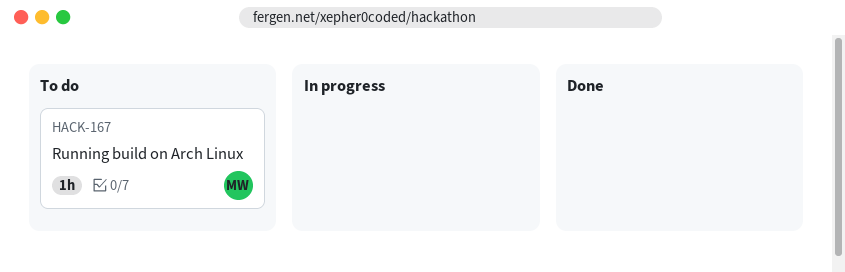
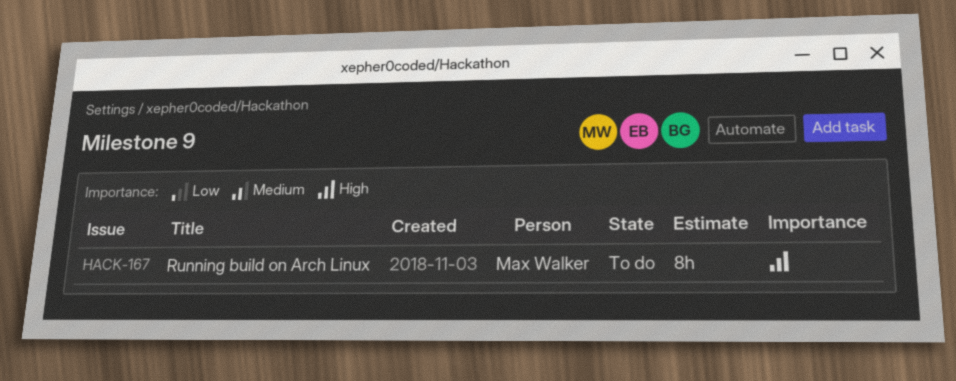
HACK-167, estimate: 1h -> 8h

